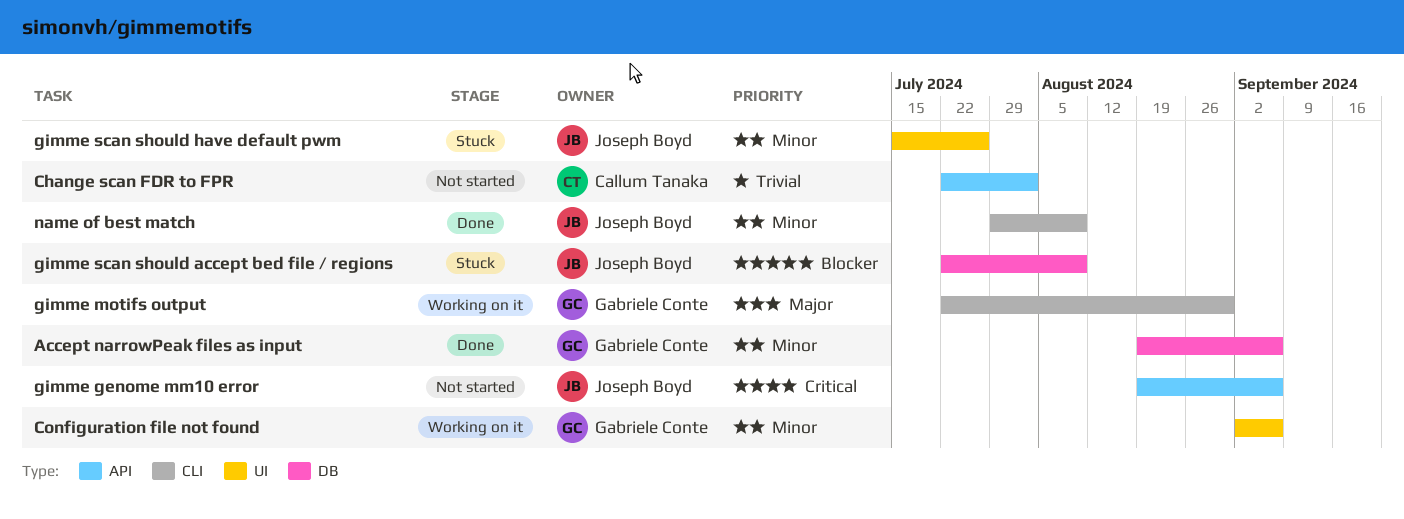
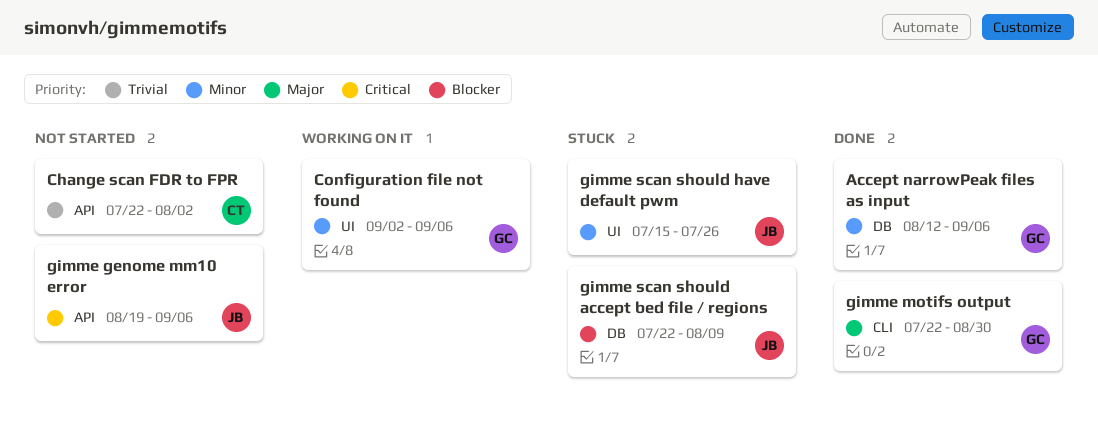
Accept narrowPeak files as input, start: Aug 19 -> Aug 12
gimme motifs output, status: Working on it -> Done
name of best match: present -> none

